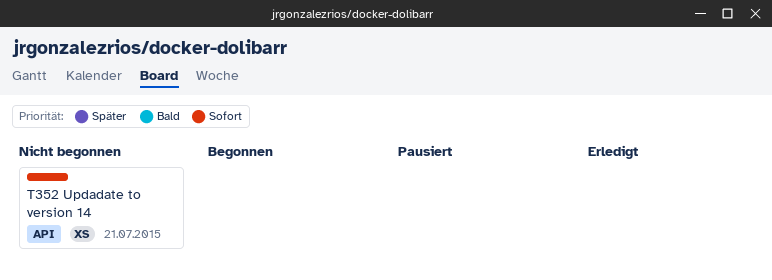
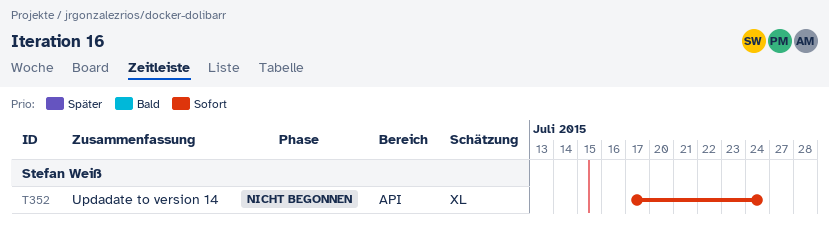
T352, estimate: XS -> XL
T352, due: Jul 21 -> Jul 24

